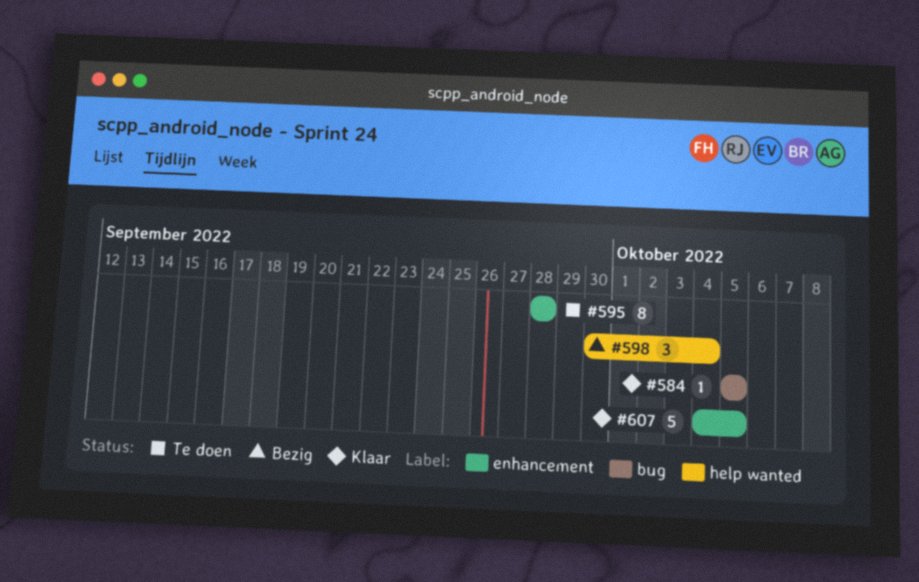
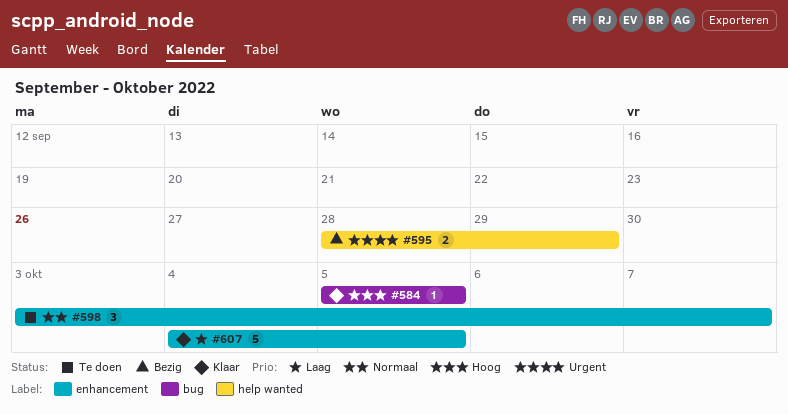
#595, status: Te doen -> Bezig
#595, label: enhancement -> help wanted
#595, estimate: 8 -> 2
#595, due: Sep 28 -> Sep 29
#598, status: Bezig -> Te doen
#598, label: help wanted -> enhancement
#598, start: Sep 30 -> Oct 3
#598, due: Oct 4 -> Oct 7

